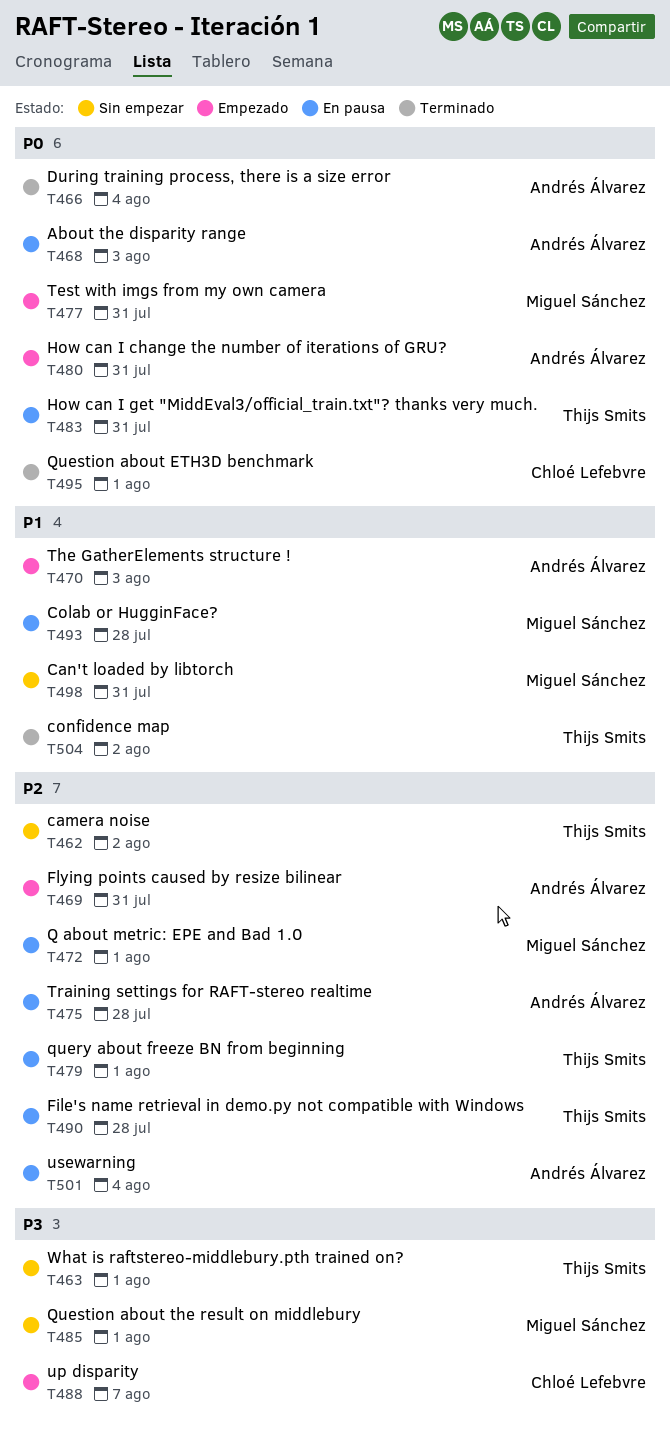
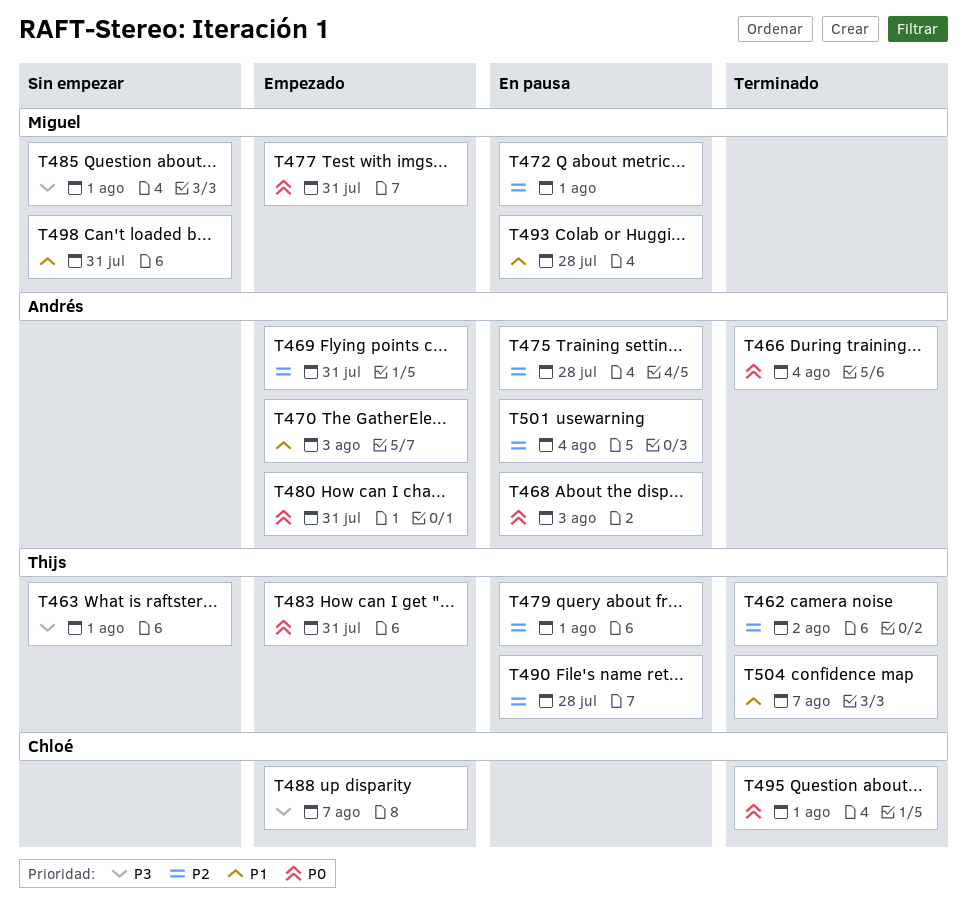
T462, status: Sin empezar -> Terminado
T483, status: En pausa -> Empezado
T504, due: Aug 2 -> Aug 7

